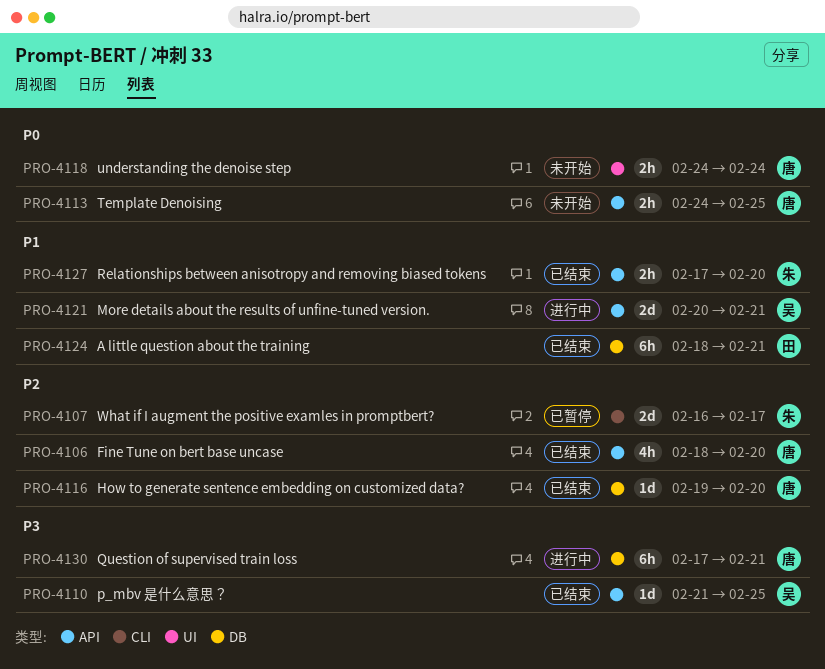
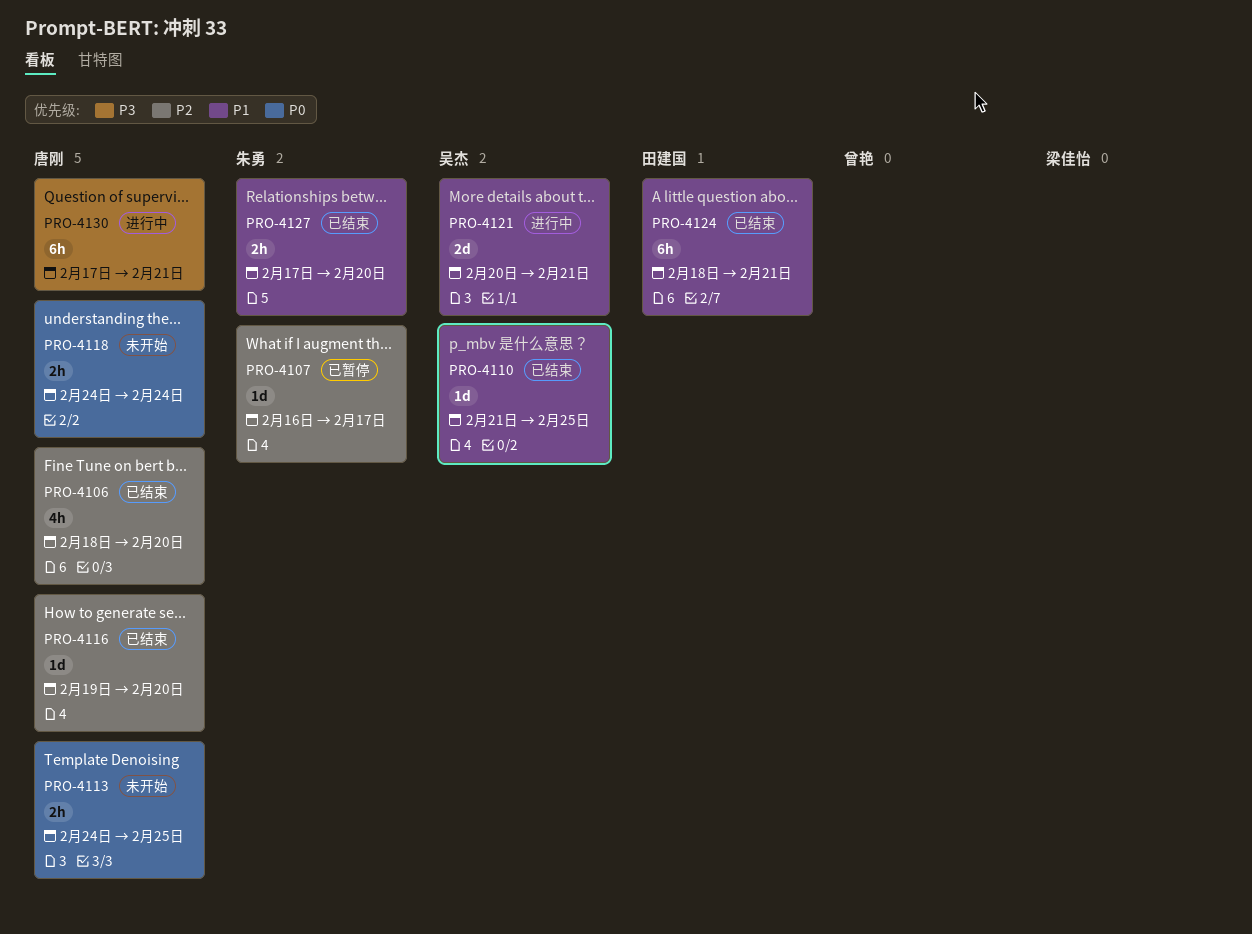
PRO-4107, estimate: 2d -> 1d
PRO-4110, priority: P3 -> P1

